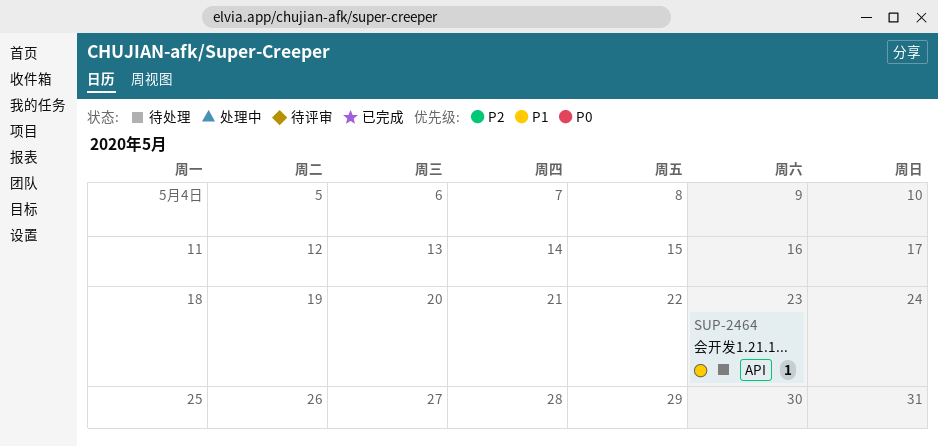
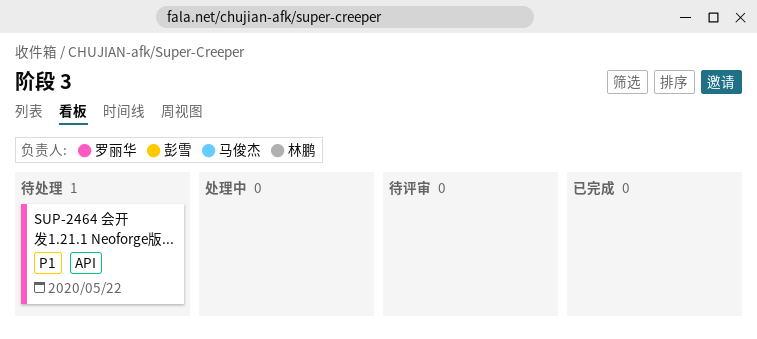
SUP-2464, due: May 23 -> May 22

